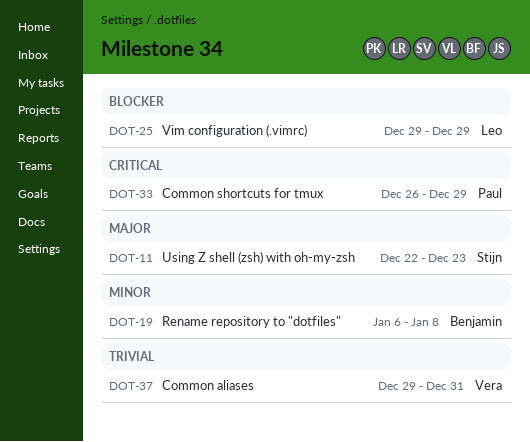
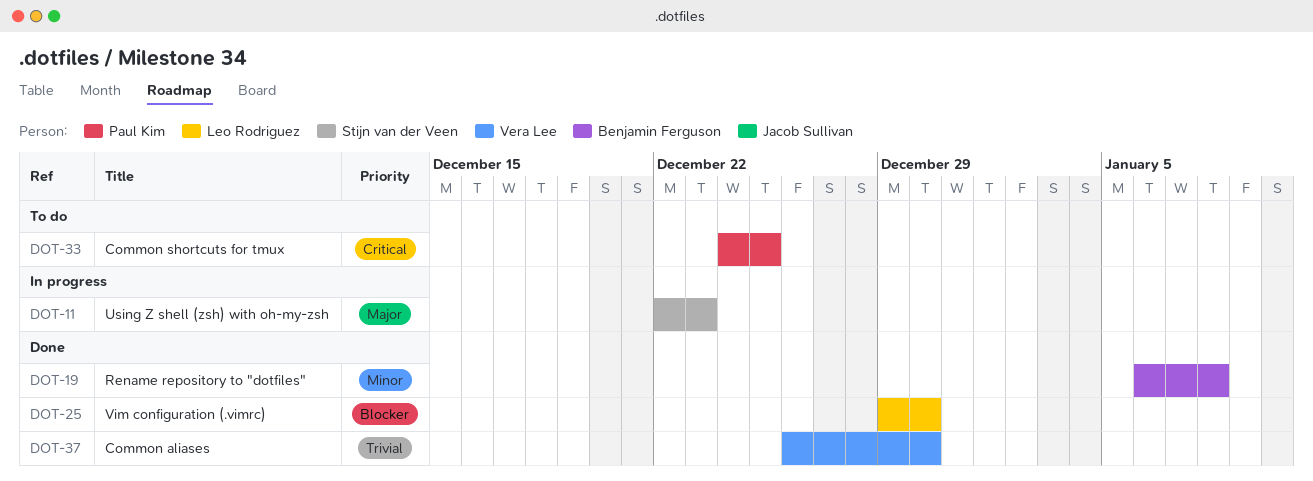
DOT-25, due: Dec 29 -> Dec 30
DOT-33, start: Dec 26 -> Dec 24
DOT-33, due: Dec 29 -> Dec 25
DOT-37, start: Dec 29 -> Dec 26
DOT-37, due: Dec 31 -> Dec 30

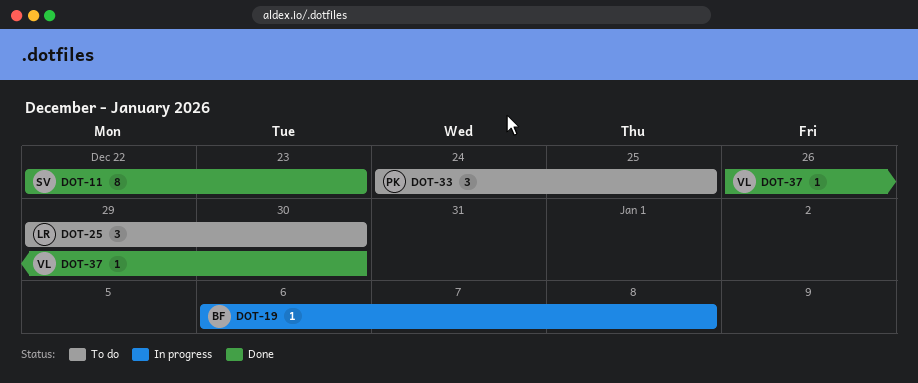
DOT-11, status: In progress -> Done
DOT-19, status: Done -> In progress
DOT-25, status: Done -> To do

